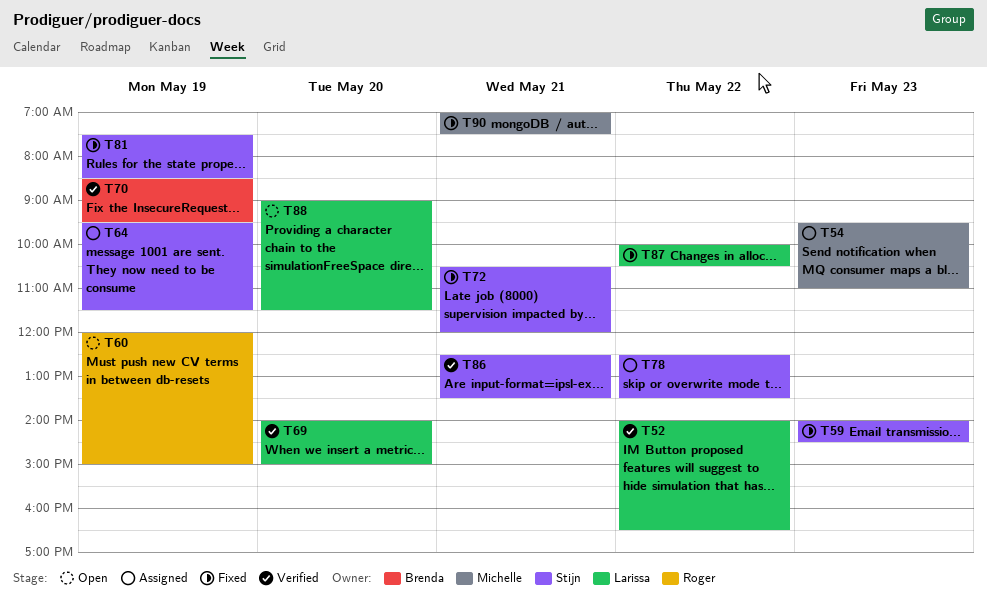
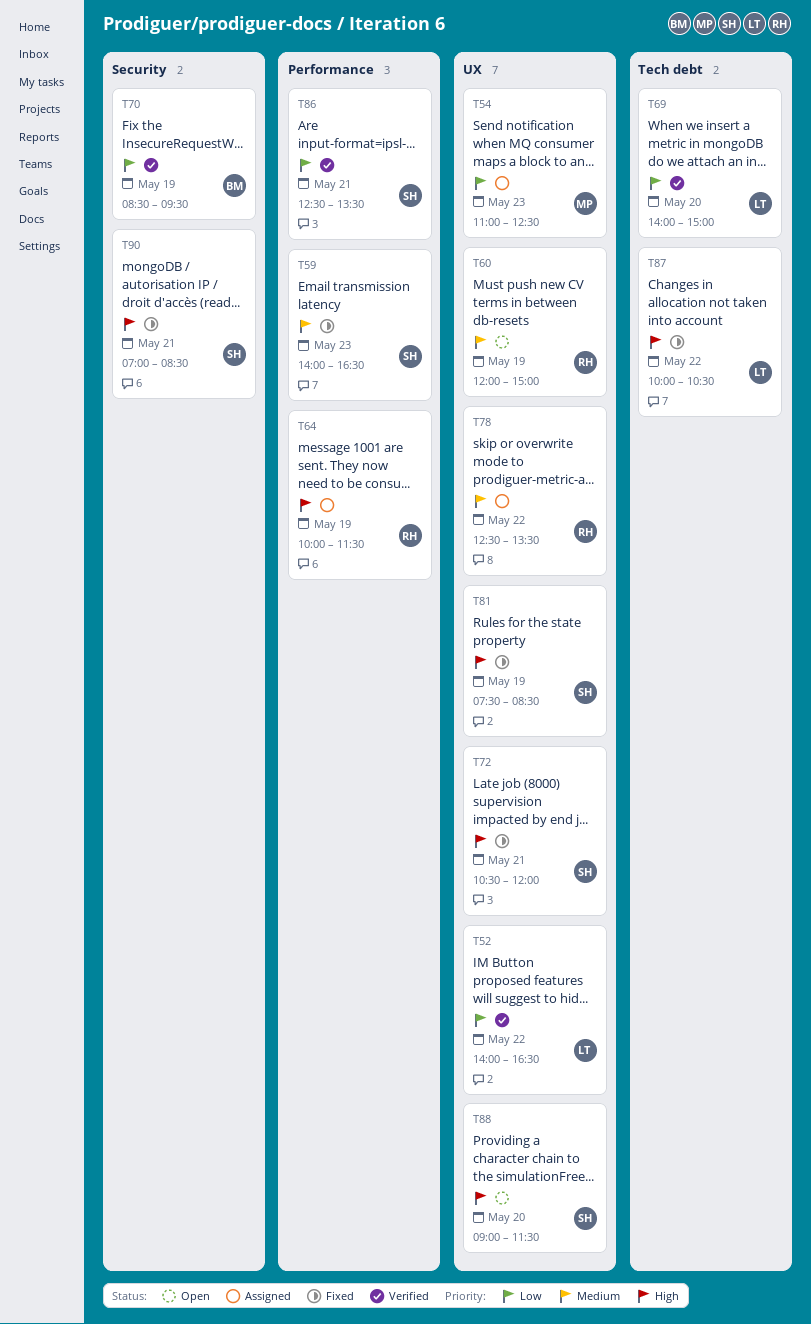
T54, begins: 09:30 -> 11:00
T54, ends: 11:00 -> 12:30
T59, ends: 14:30 -> 16:30
T64, owner: Stijn -> Roger
T64, begins: 09:30 -> 10:00
T78, owner: Stijn -> Roger
T88, owner: Larissa -> Stijn
T90, owner: Michelle -> Stijn
T90, ends: 07:30 -> 08:30

